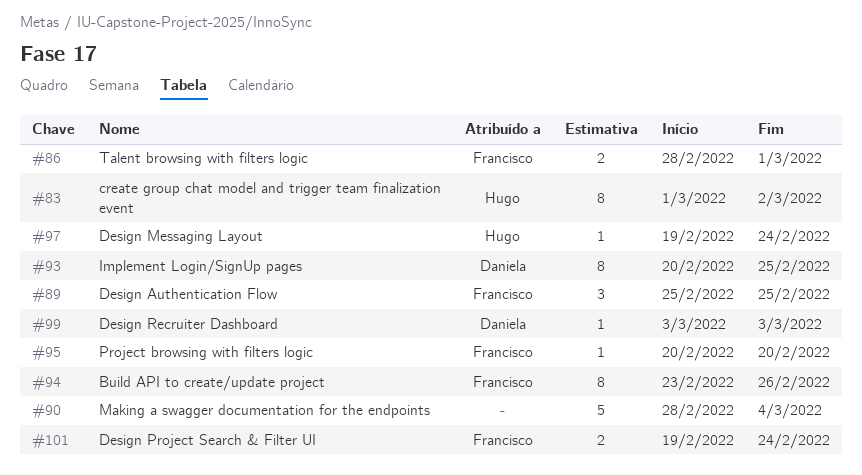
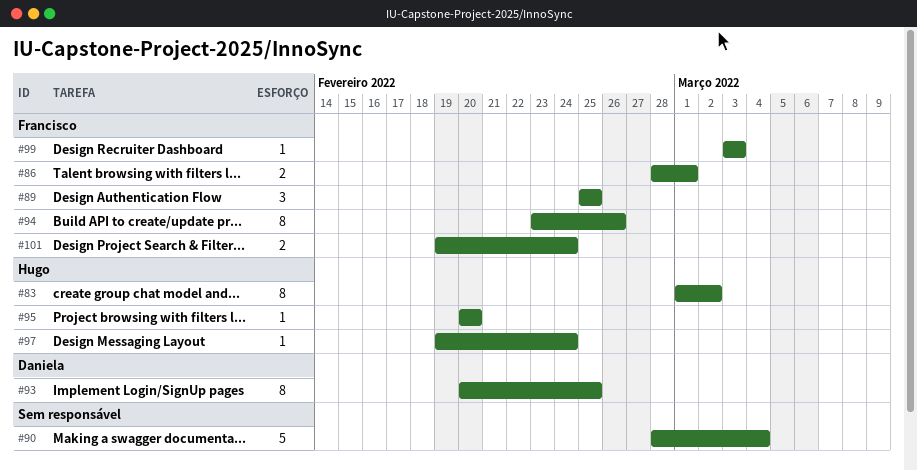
#95, owner: Francisco -> Hugo
#99, owner: Daniela -> Francisco

